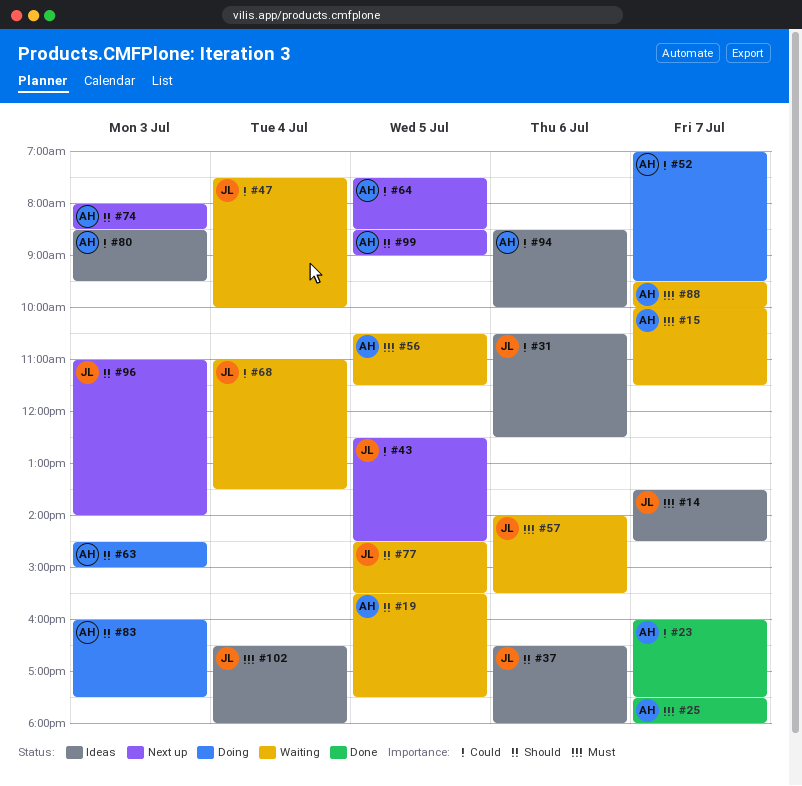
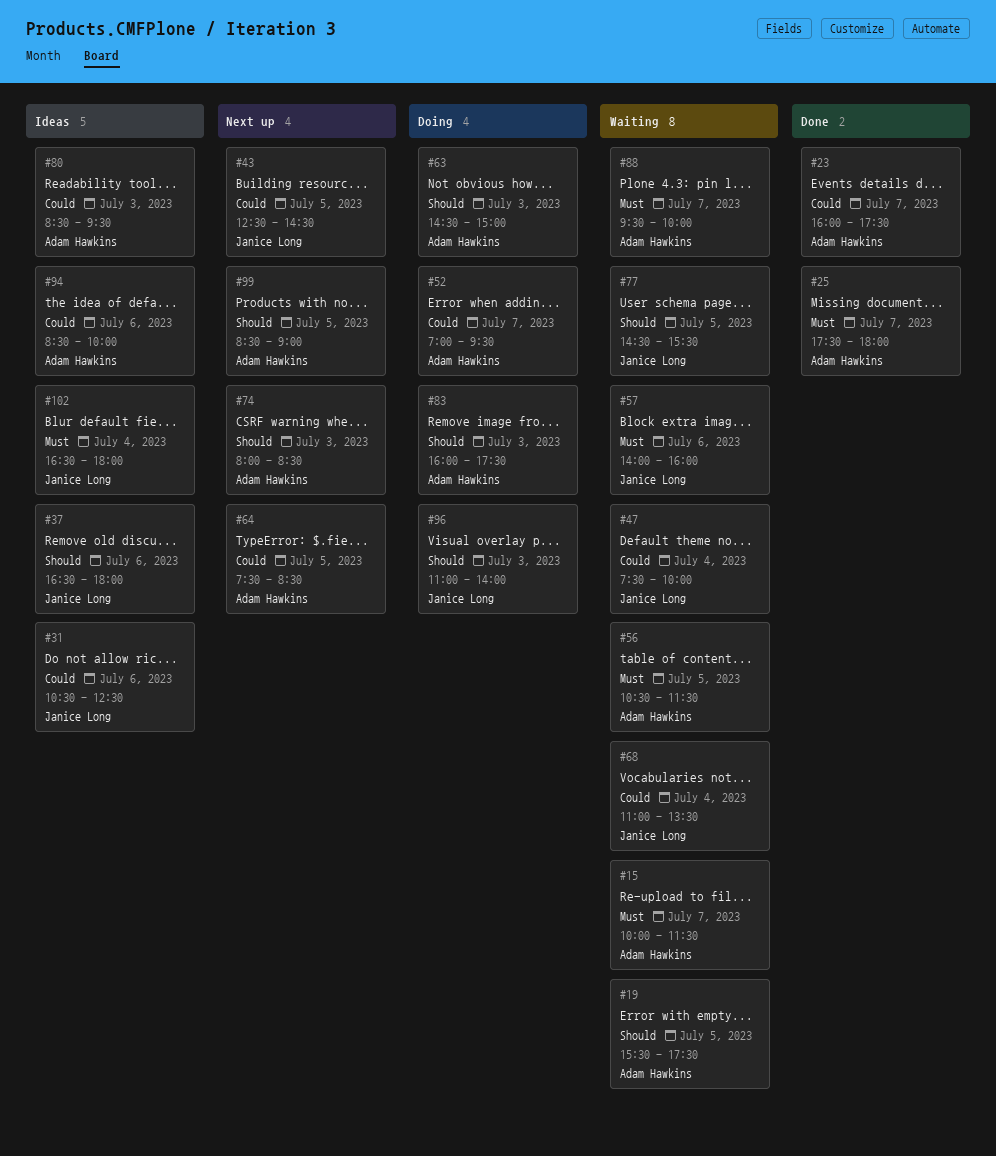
#14: present -> none
#57, ends: 15:30 -> 16:00
#96, status: Next up -> Doing

